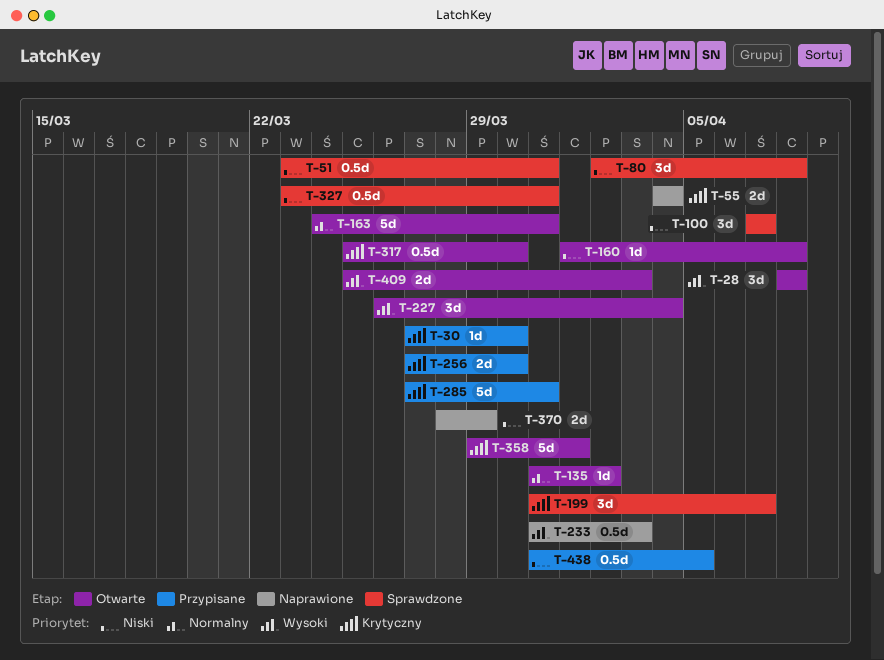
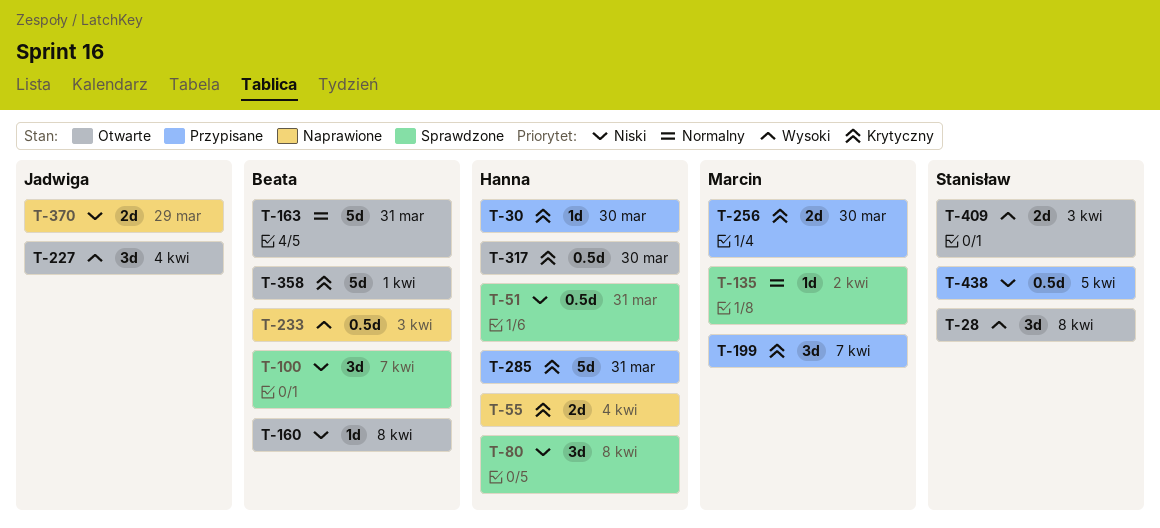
T-135, status: Otwarte -> Sprawdzone
T-199, status: Sprawdzone -> Przypisane
T-327: present -> none

